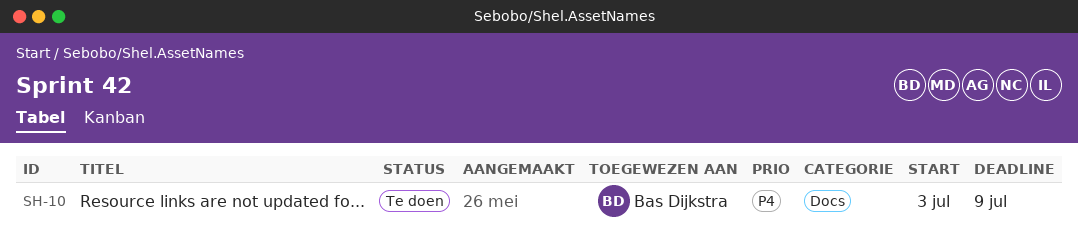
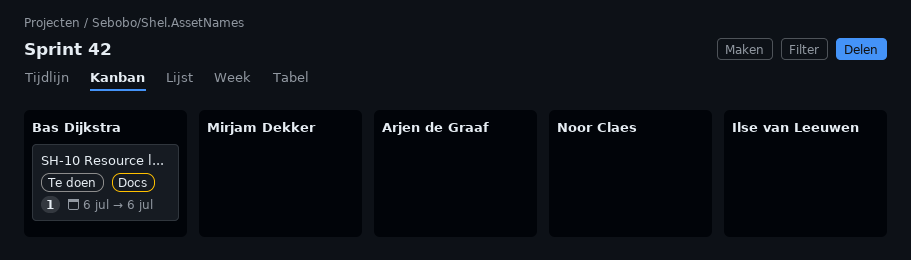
SH-10, start: Jul 3 -> Jul 6
SH-10, due: Jul 9 -> Jul 6

